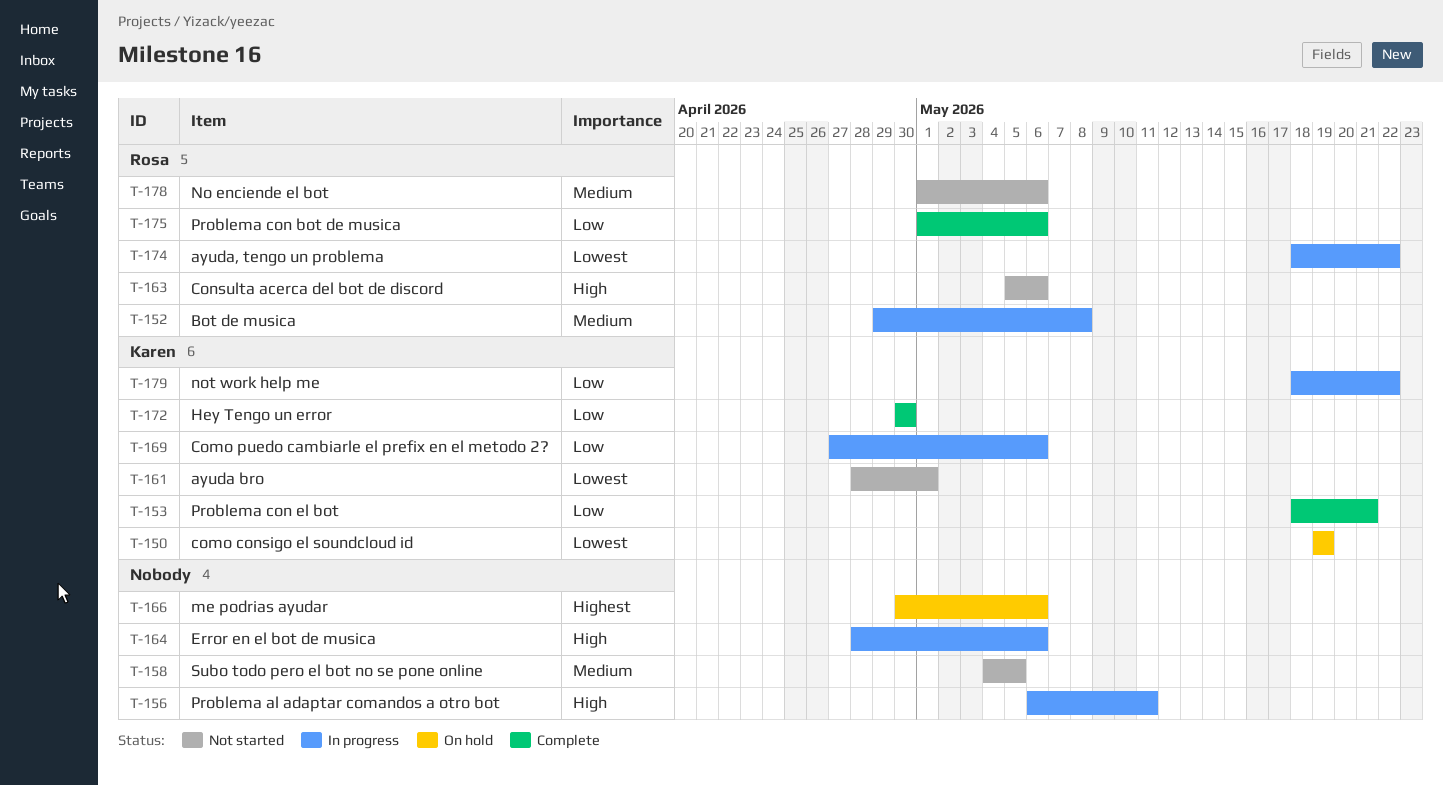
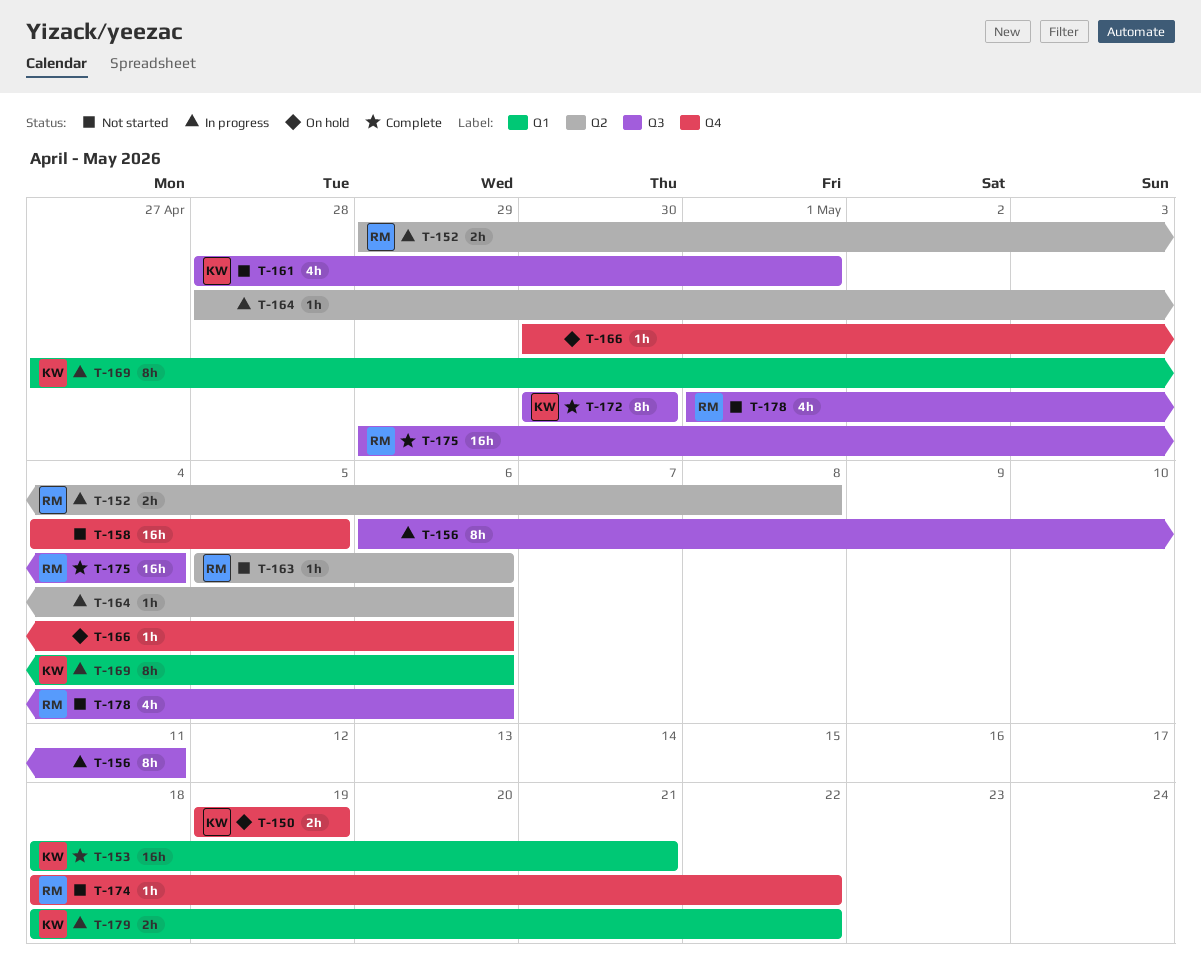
T-174, status: In progress -> Not started
T-175, start: May 1 -> Apr 29
T-175, due: May 6 -> May 4

